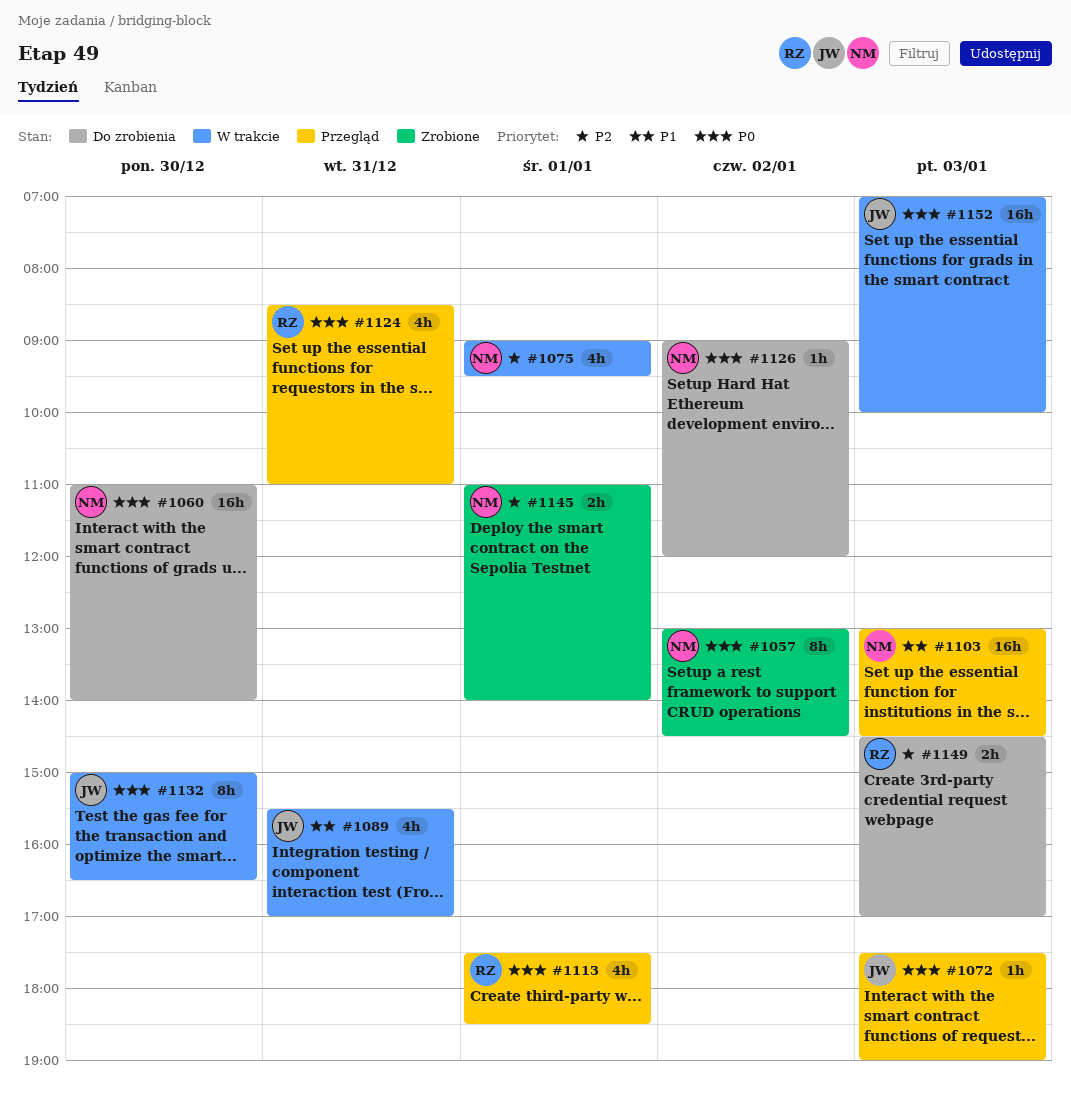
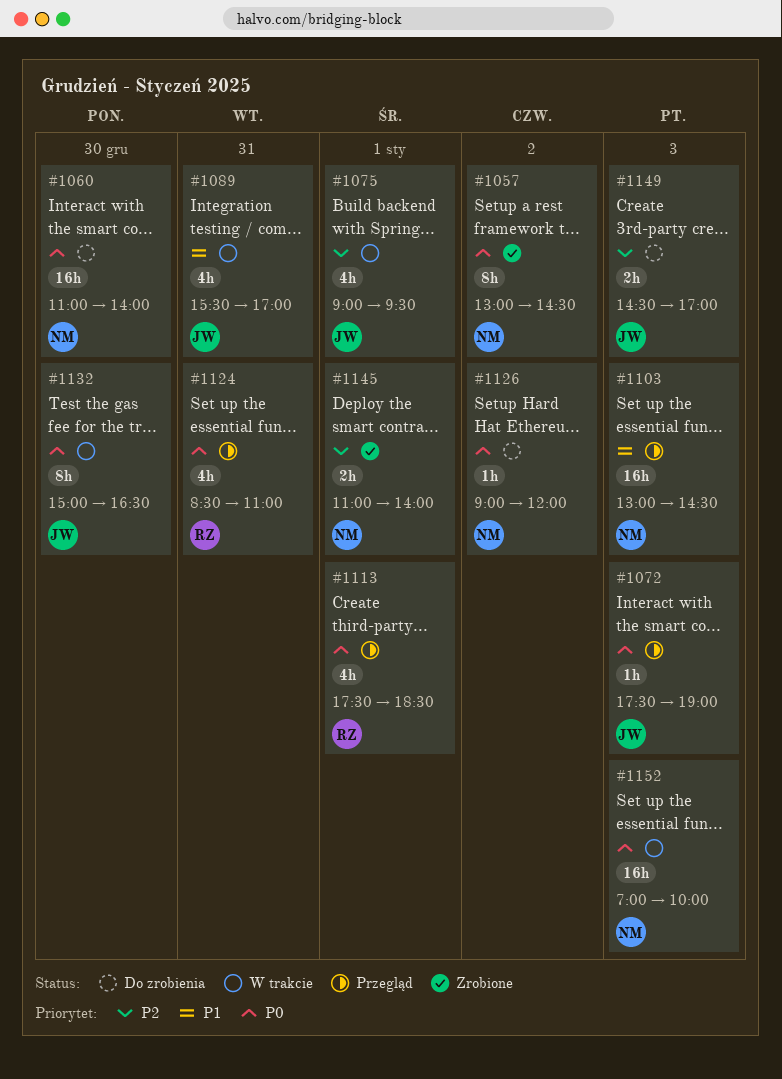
#1075, owner: NM -> JW
#1149, owner: RZ -> JW
#1152, owner: JW -> NM

